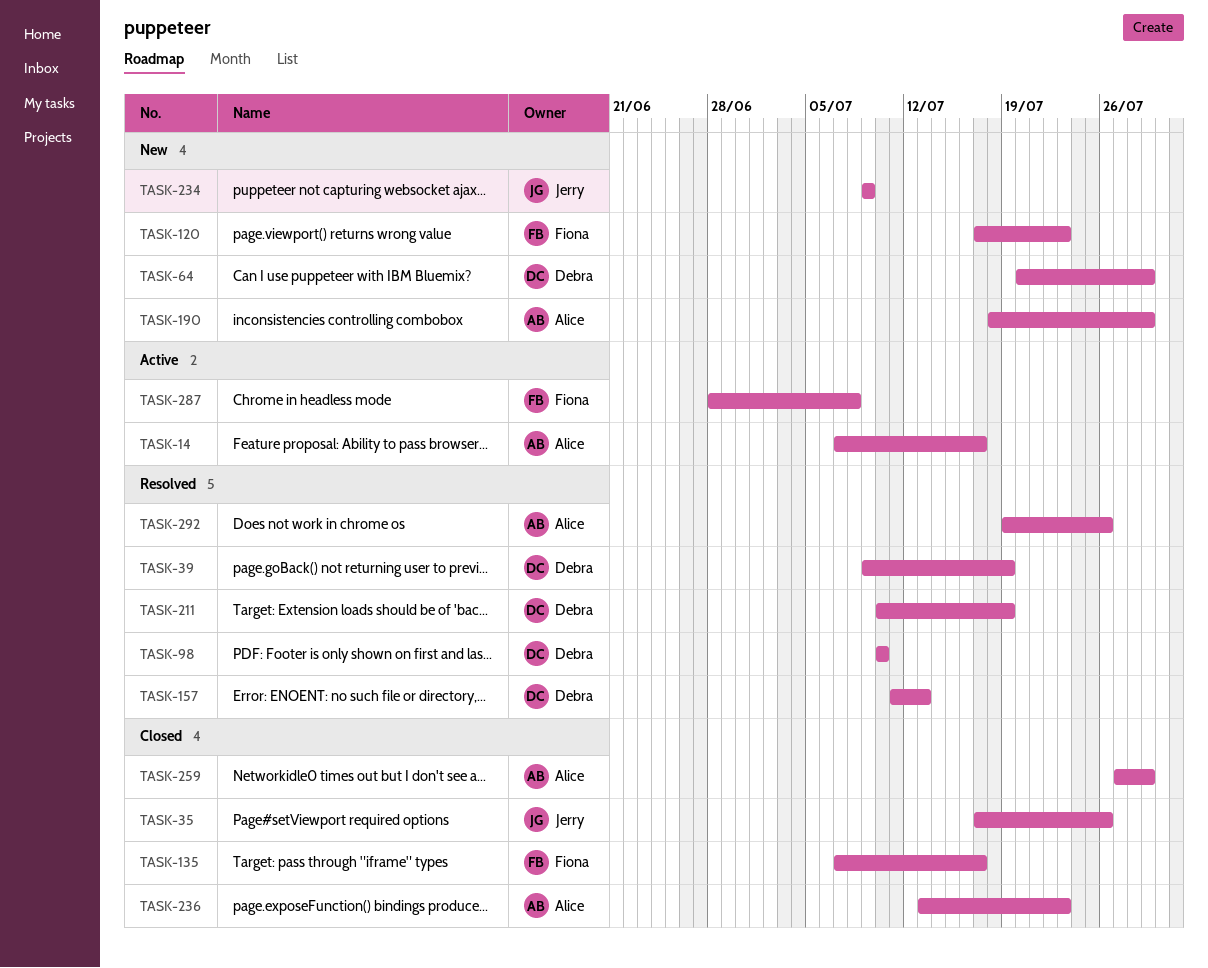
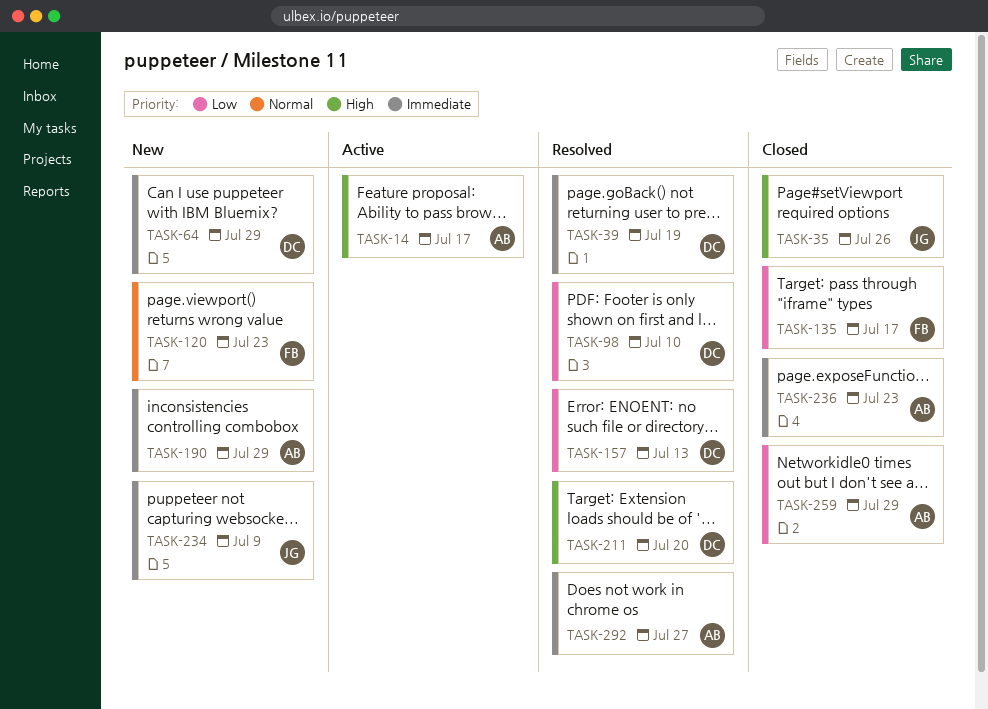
TASK-211, due: Jul 19 -> Jul 20
TASK-287: present -> none
TASK-292, due: Jul 26 -> Jul 27

